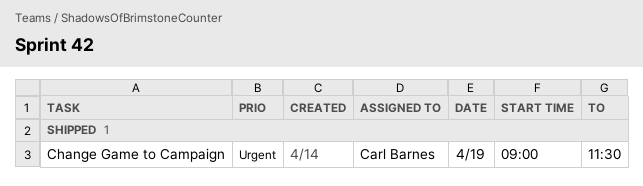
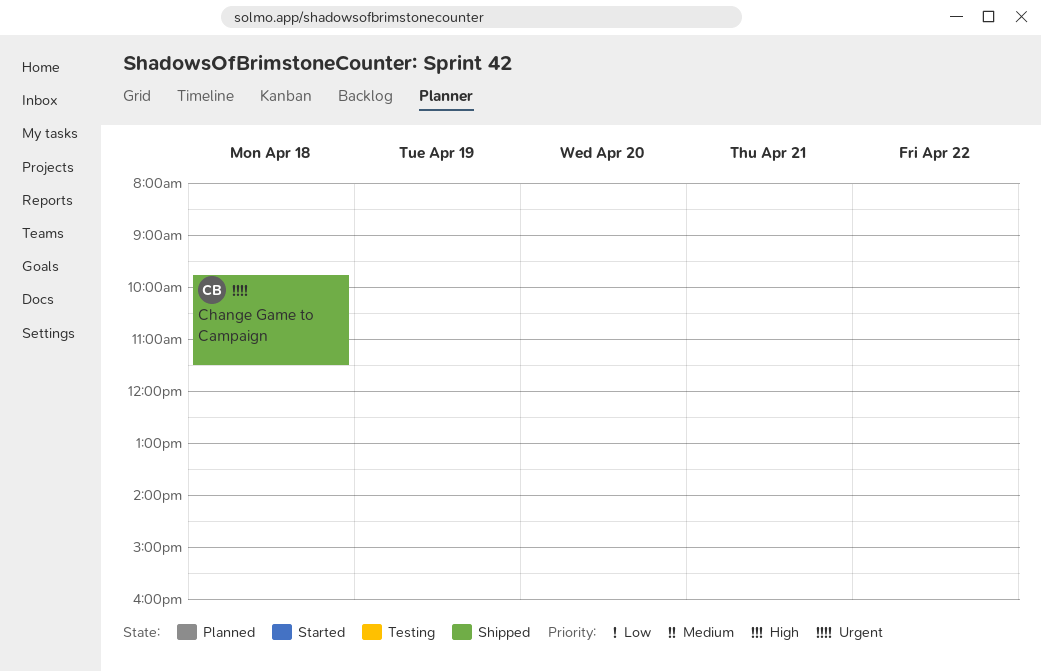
Change Game to Campaign, day: Apr 19 -> Apr 18
Change Game to Campaign, begins: 09:00 -> 09:45

